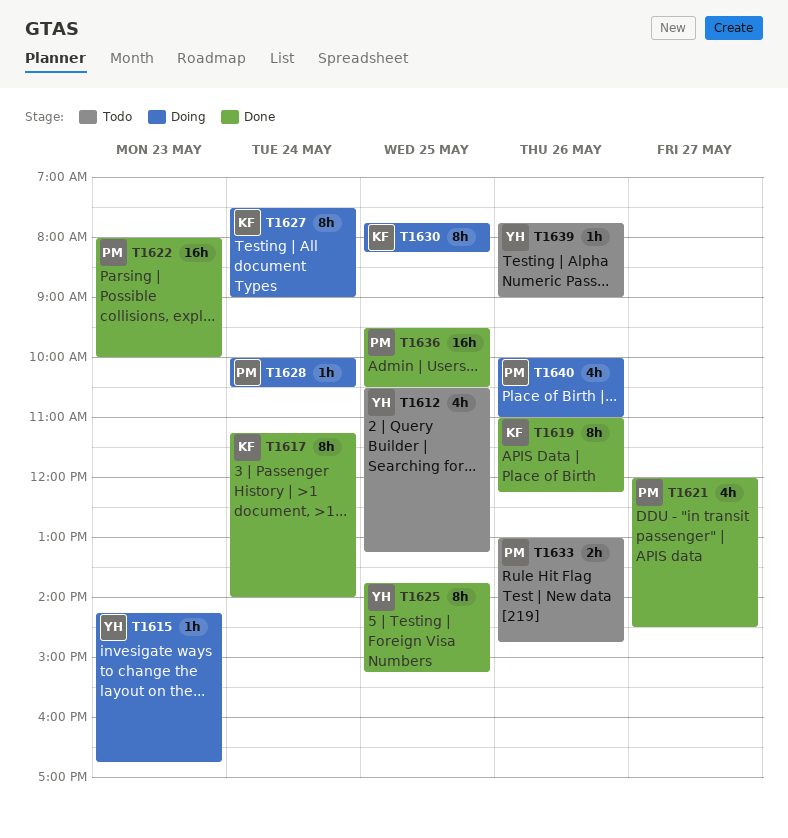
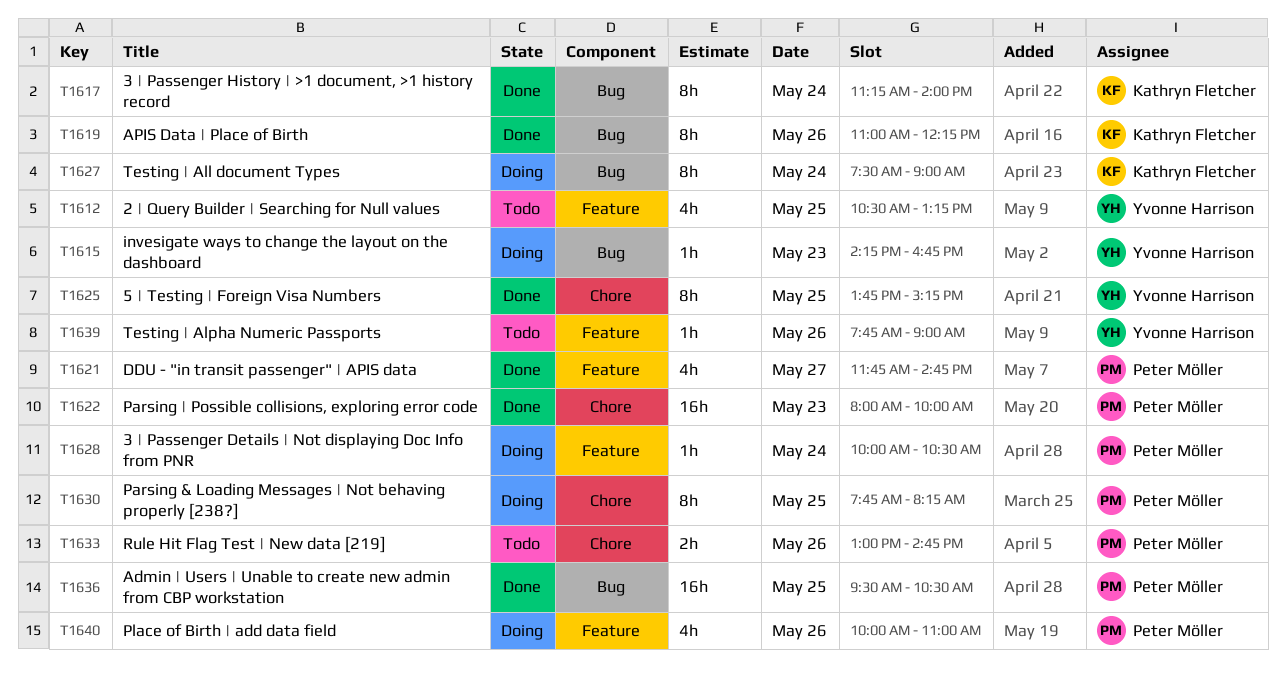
T1621, begins: 12:00 -> 11:45
T1621, ends: 14:30 -> 14:45
T1630, owner: Kathryn Fletcher -> Peter Möller

